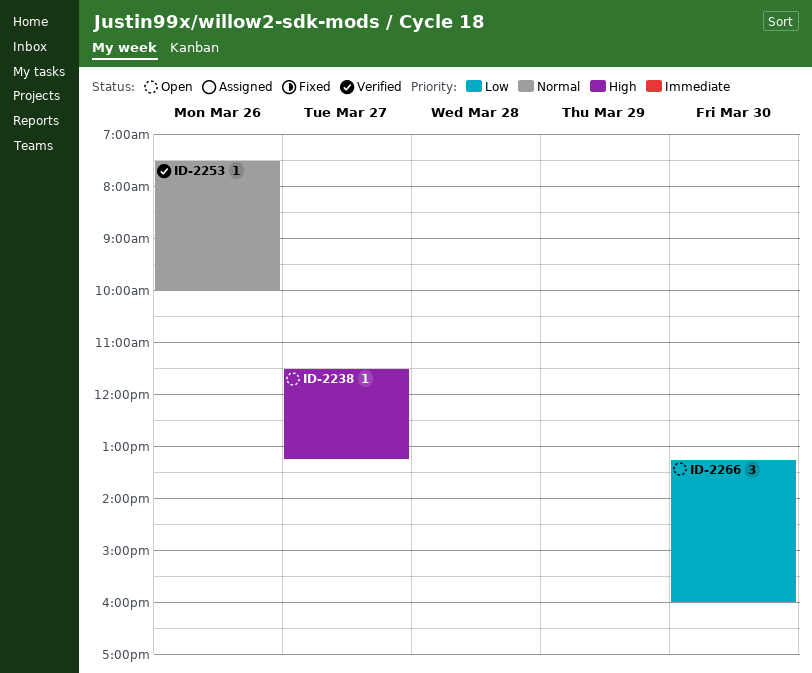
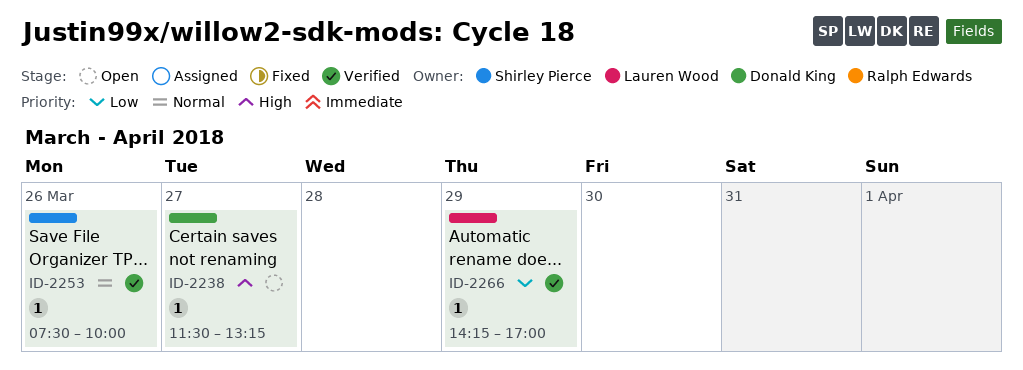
ID-2266, status: Open -> Verified
ID-2266, estimate: 3 -> 1
ID-2266, day: Mar 30 -> Mar 29
ID-2266, begins: 13:15 -> 14:15
ID-2266, ends: 16:00 -> 17:00

